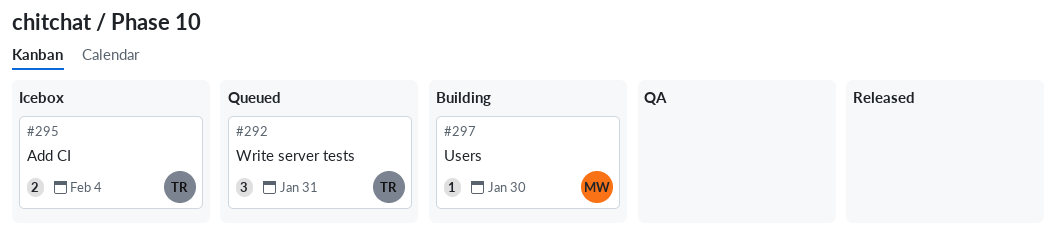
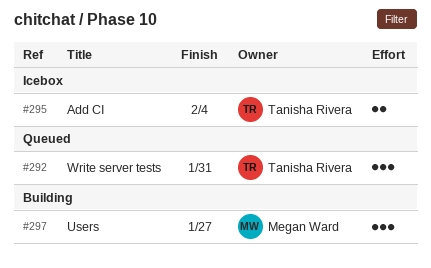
#297, estimate: 1 -> 3
#297, due: Jan 30 -> Jan 27

